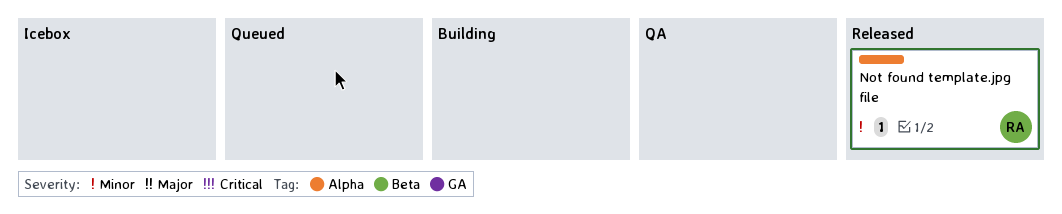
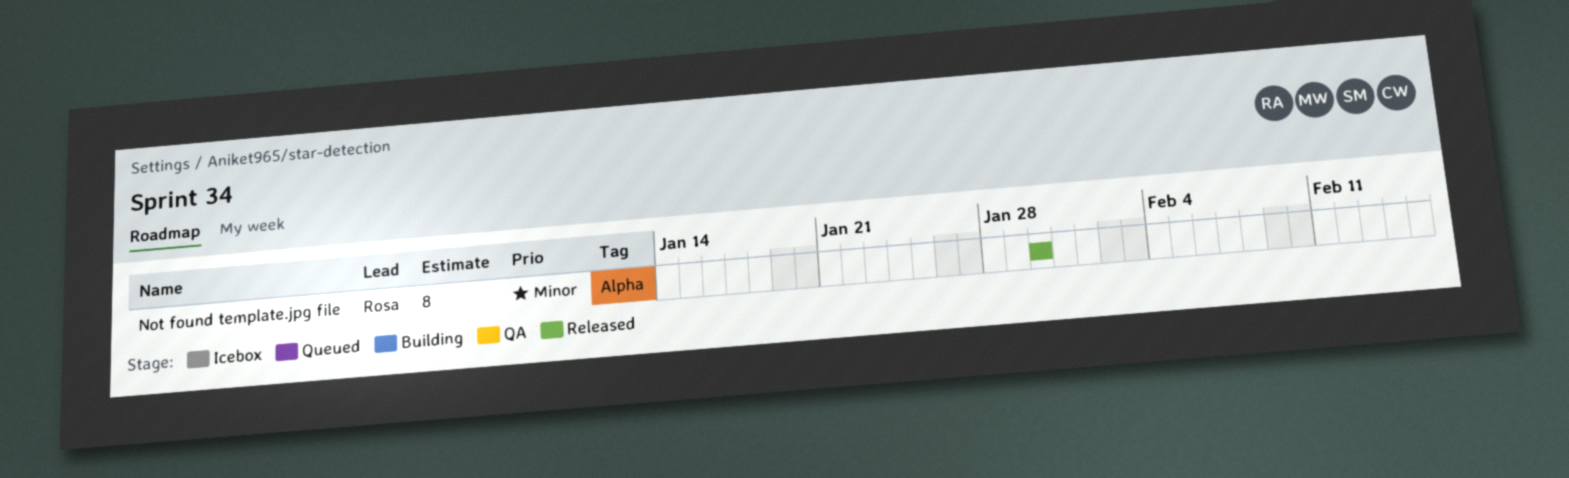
Not found template.jpg file, estimate: 1 -> 8

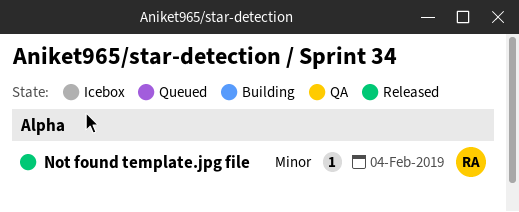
Not found template.jpg file, estimate: 8 -> 1
Not found template.jpg file, due: Jan 30 -> Feb 4

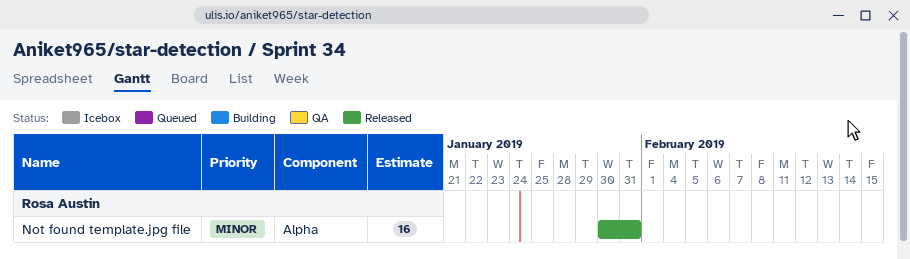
Not found template.jpg file, estimate: 1 -> 16
Not found template.jpg file, due: Feb 4 -> Jan 31

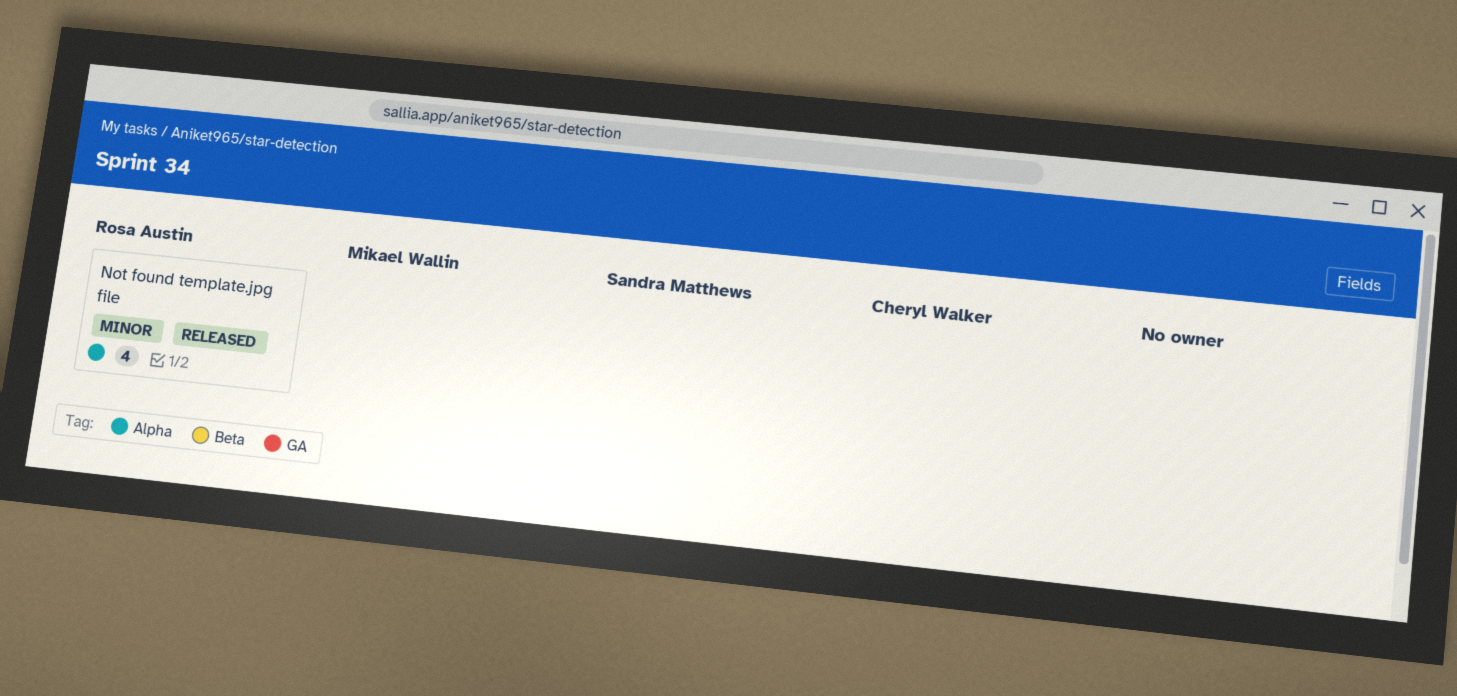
Not found template.jpg file, estimate: 16 -> 4

